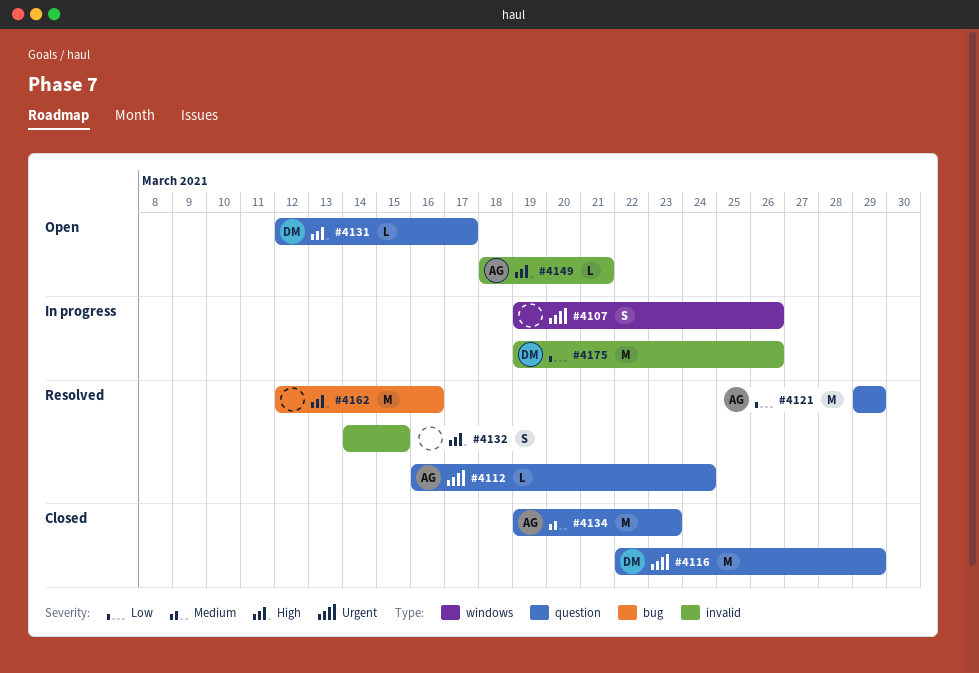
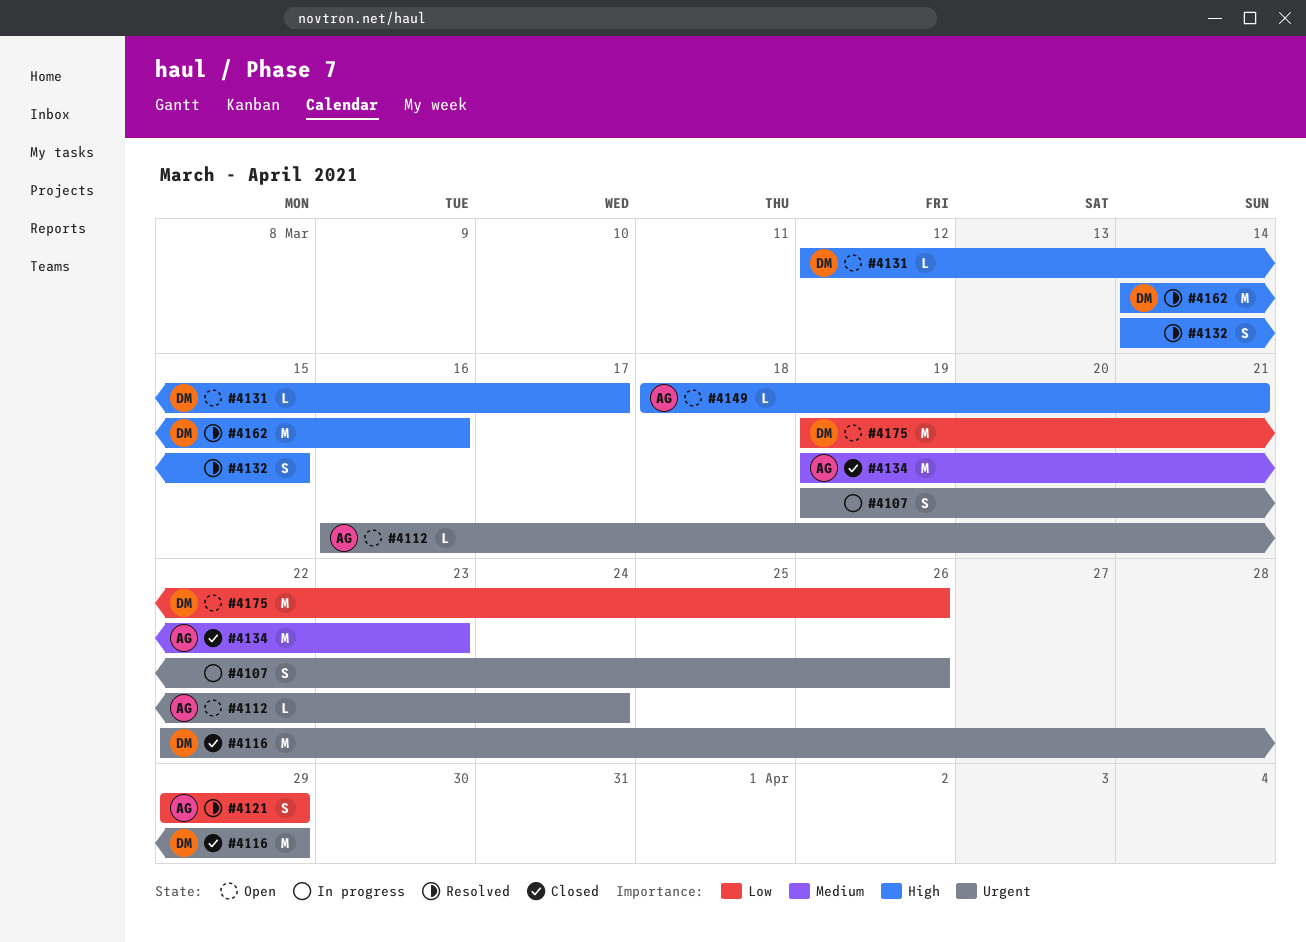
#4112, status: Resolved -> Open
#4121, estimate: M -> S
#4162, owner: none -> DM
#4162, start: Mar 12 -> Mar 14
#4175, status: In progress -> Open

